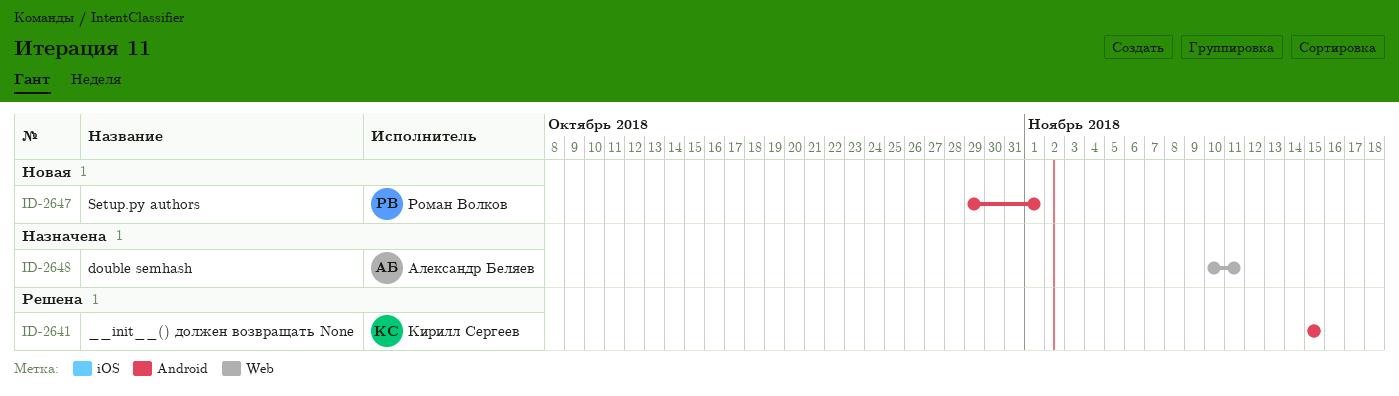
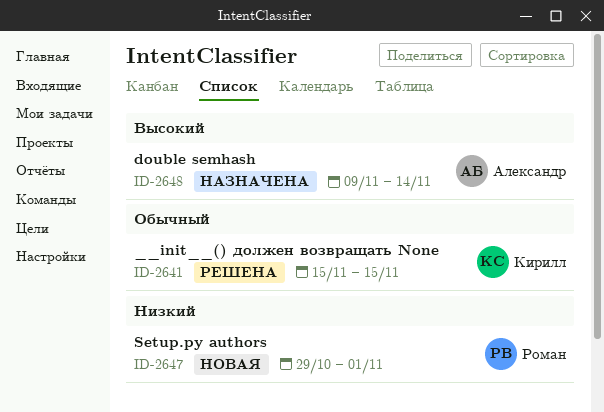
ID-2648, start: Nov 10 -> Nov 9
ID-2648, due: Nov 11 -> Nov 14

